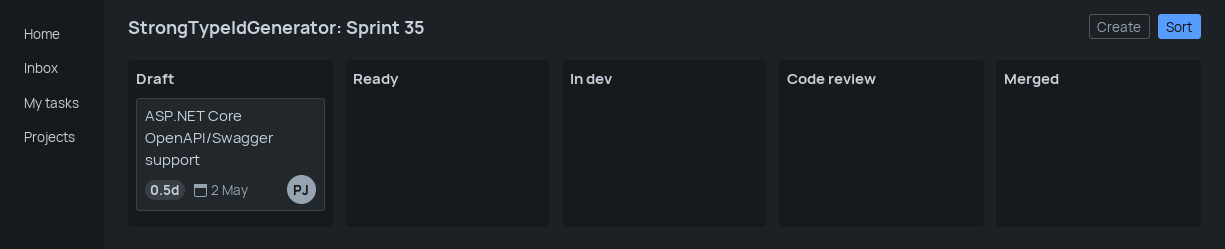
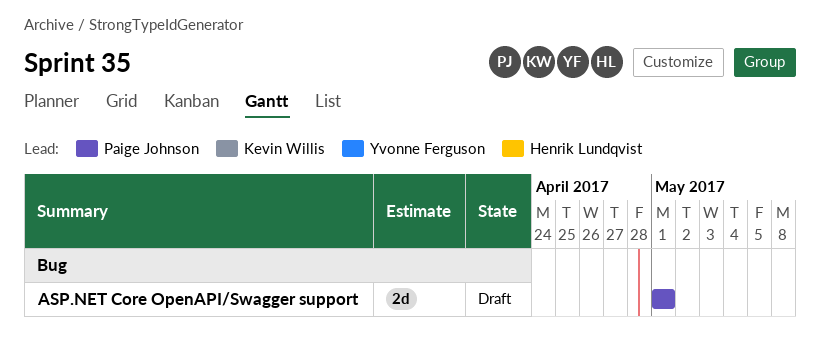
ASP.NET Core OpenAPI/Swagger support, estimate: 0.5d -> 2d
ASP.NET Core OpenAPI/Swagger support, due: May 2 -> May 1

